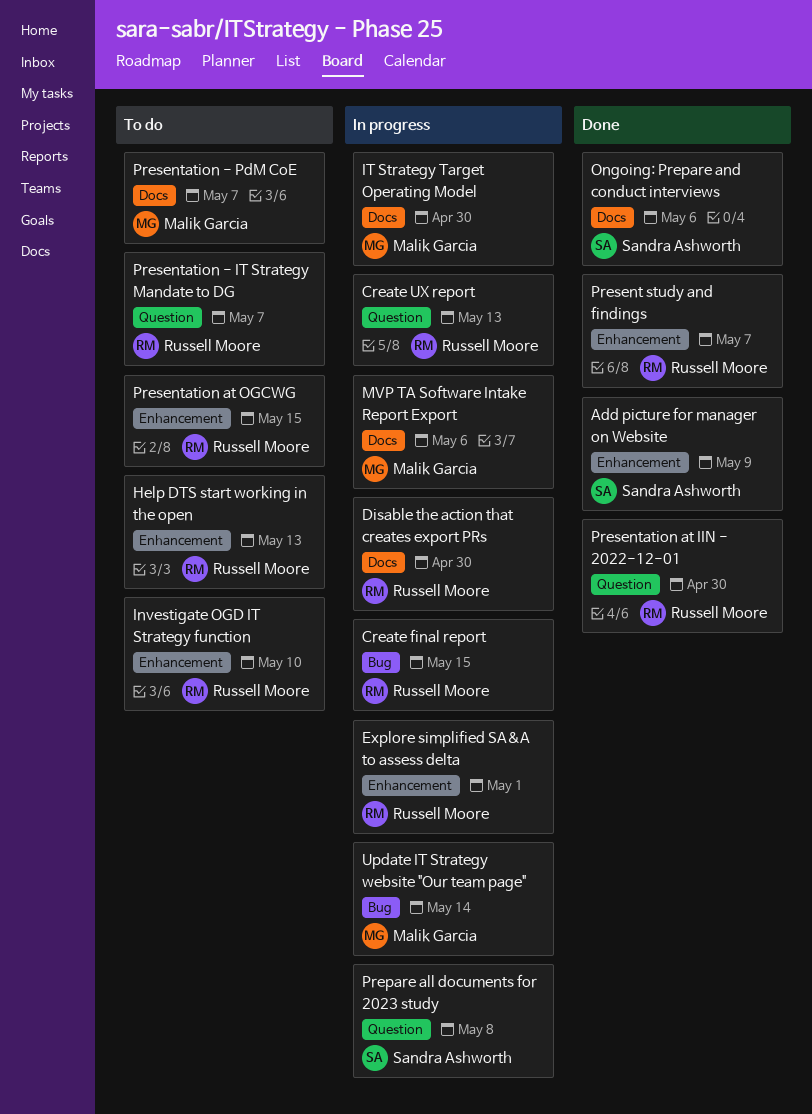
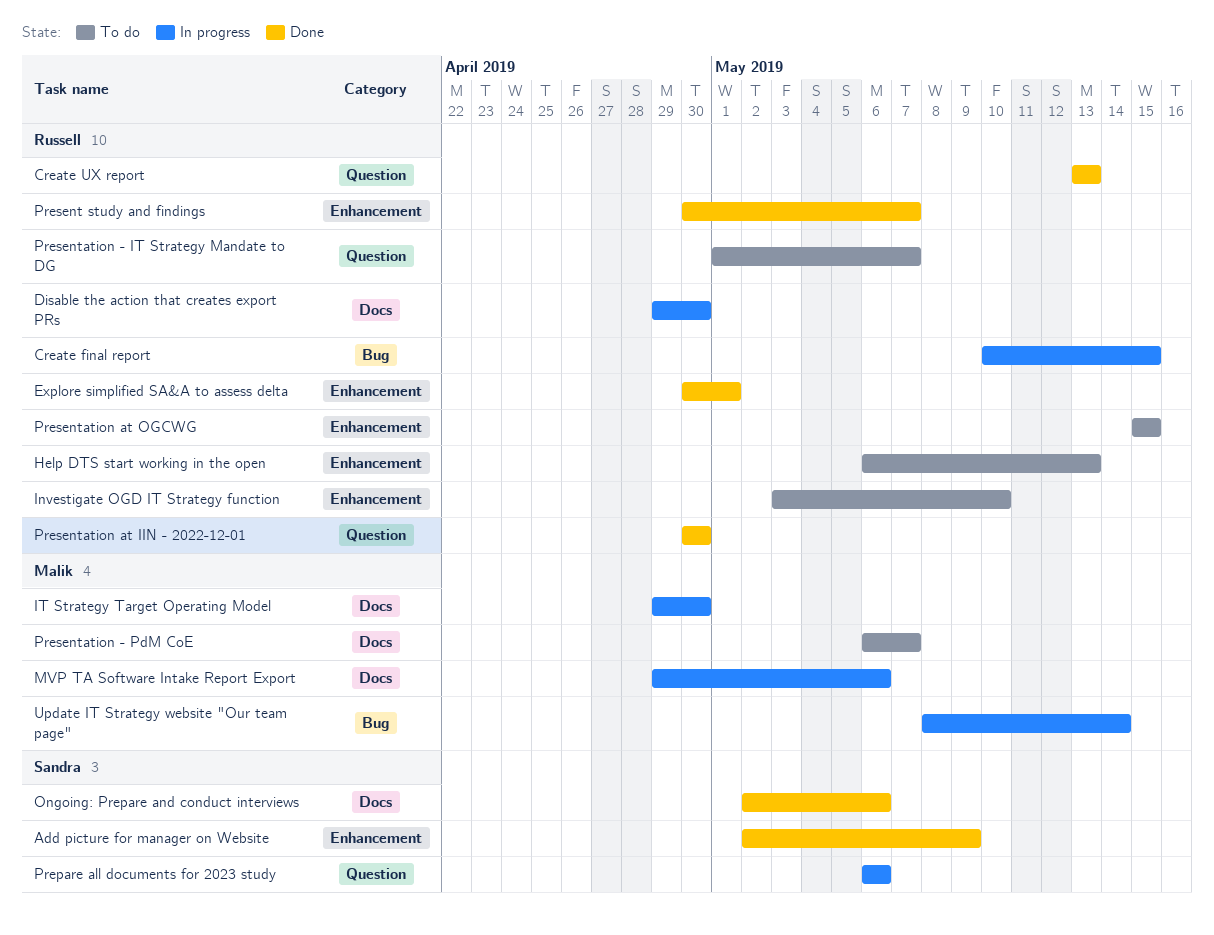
Create UX report, status: In progress -> Done
Explore simplified SA&A to assess delta, status: In progress -> Done
Prepare all documents for 2023 study, due: May 8 -> May 6

